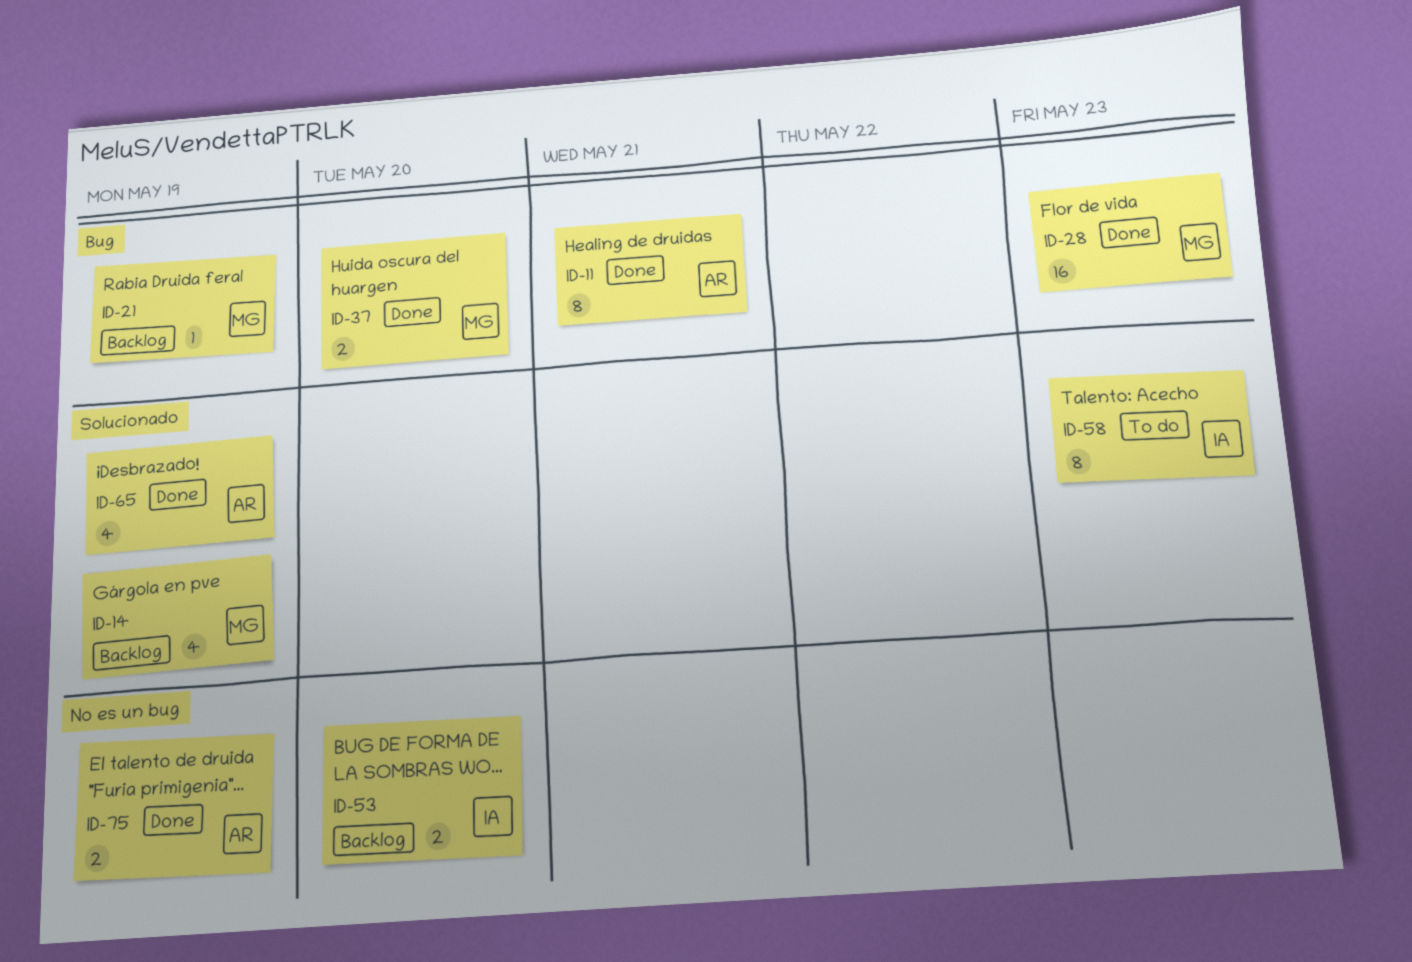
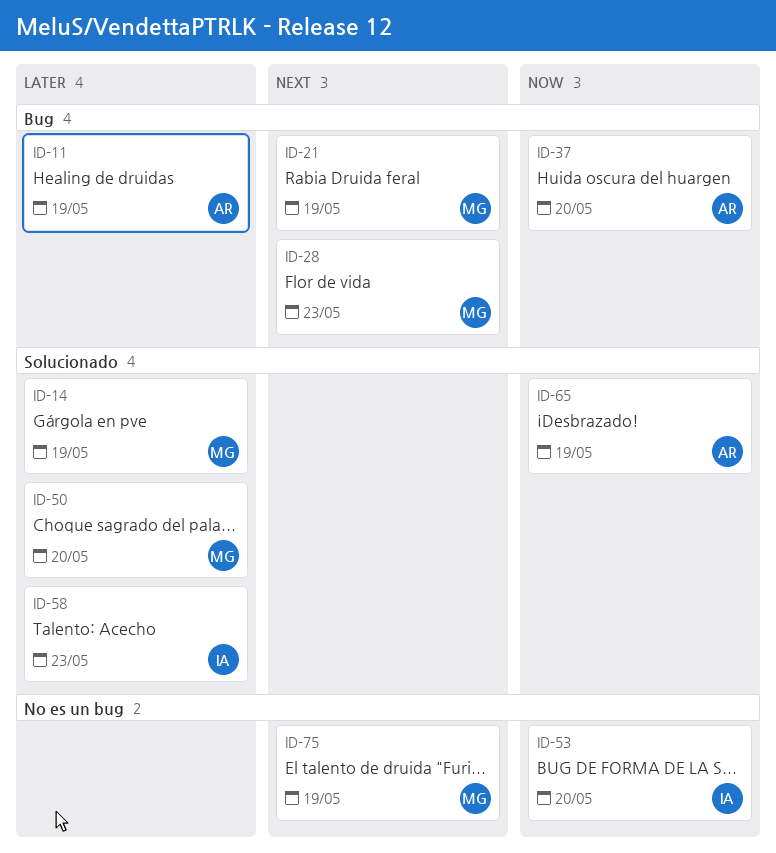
ID-11, due: May 21 -> May 19
ID-37, owner: MG -> AR
ID-50: none -> present
ID-75, owner: AR -> MG

